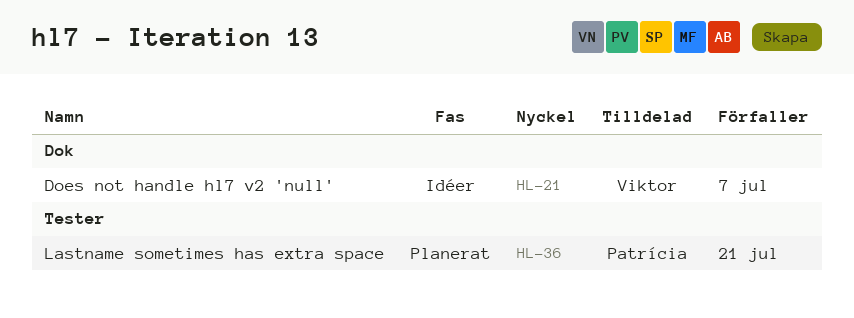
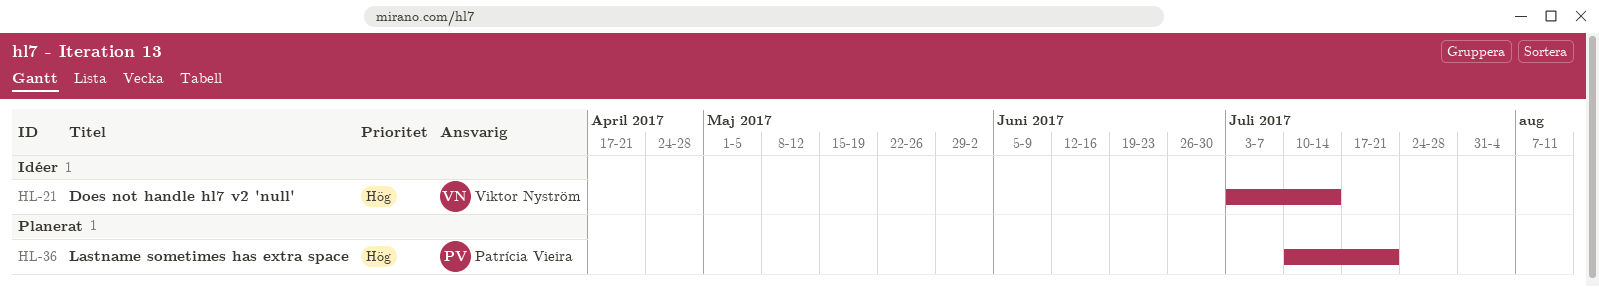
HL-21, due: Jul 7 -> Jul 14

